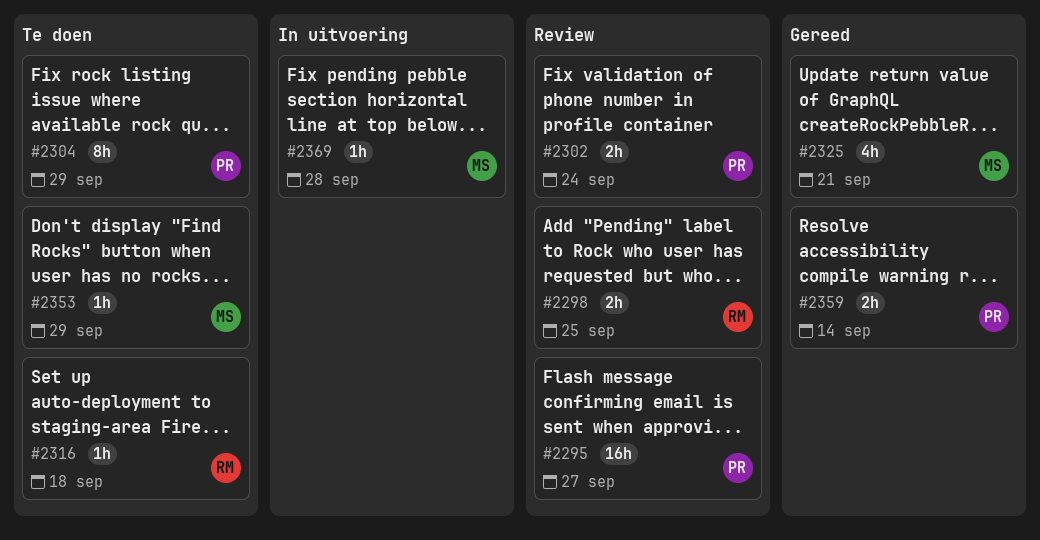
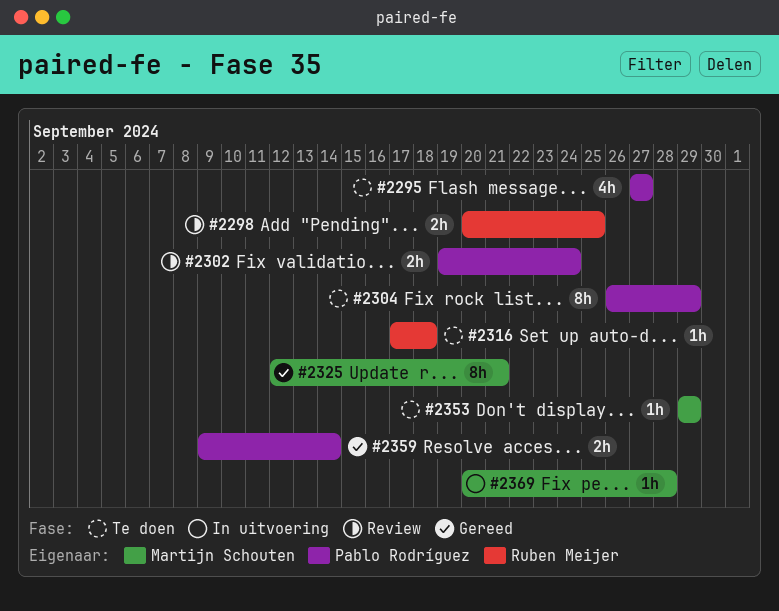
#2295, status: Review -> Te doen
#2295, estimate: 16h -> 4h
#2325, estimate: 4h -> 8h

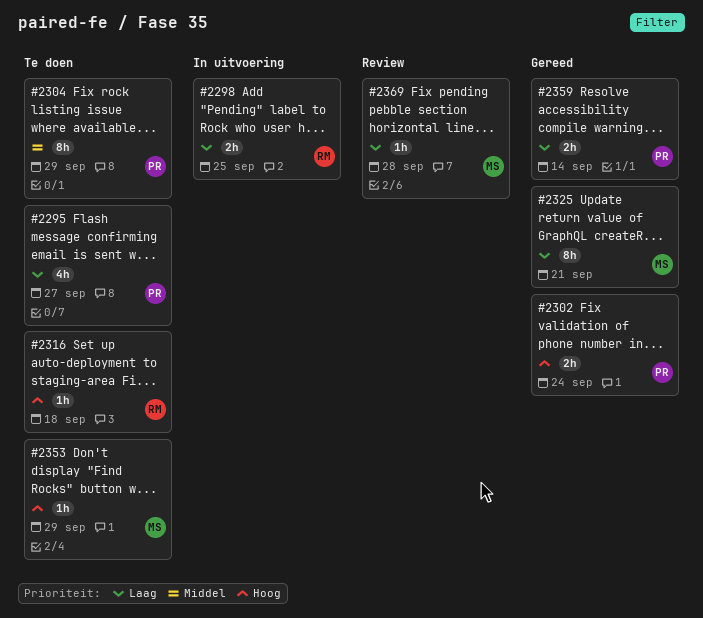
#2298, status: Review -> In uitvoering
#2302, status: Review -> Gereed
#2369, status: In uitvoering -> Review

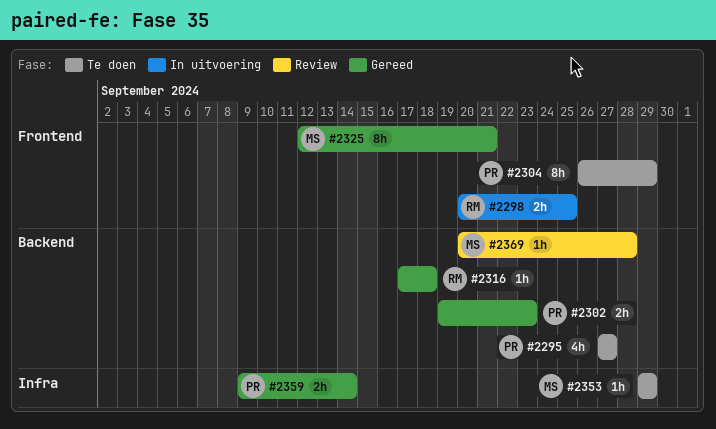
#2302, due: Sep 24 -> Sep 23
#2316, status: Te doen -> Gereed

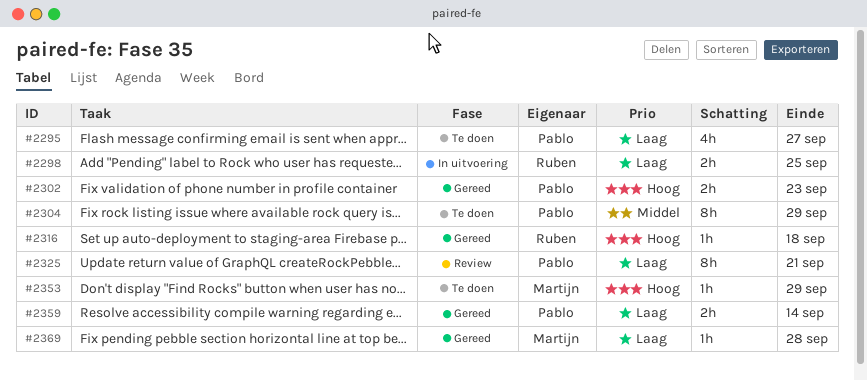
#2325, status: Gereed -> Review
#2325, owner: Martijn -> Pablo
#2369, status: Review -> Gereed

